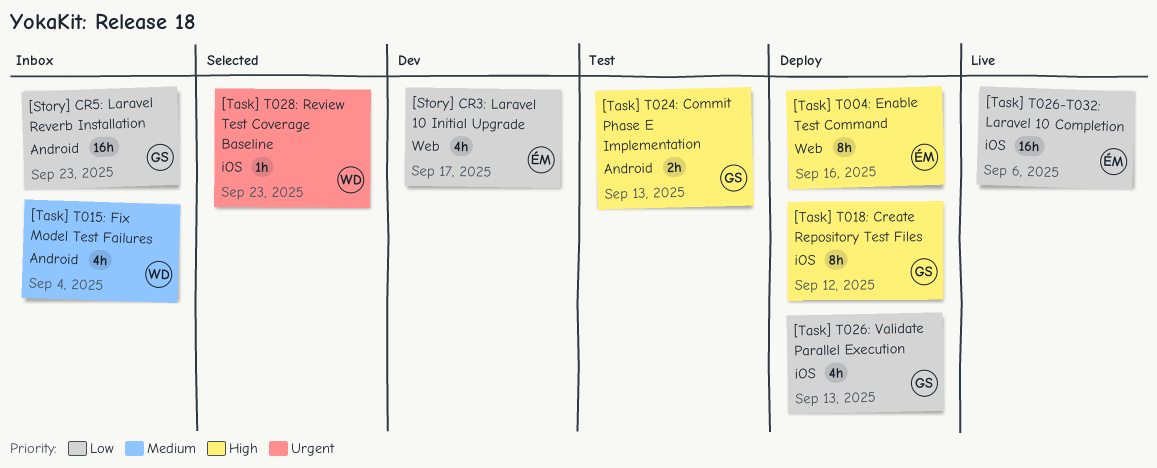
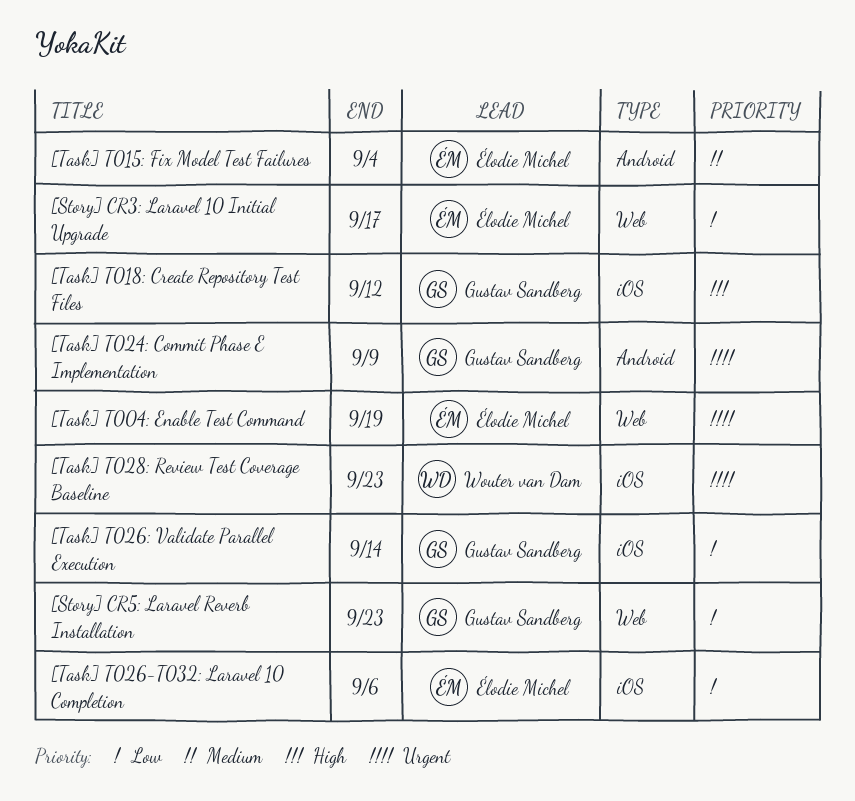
[Story] CR5: Laravel Reverb Installation, label: Android -> Web
[Task] T004: Enable Test Command, priority: High -> Urgent
[Task] T004: Enable Test Command, due: Sep 16 -> Sep 19
[Task] T015: Fix Model Test Failures, owner: Wouter van Dam -> Élodie Michel
[Task] T024: Commit Phase E Implementation, priority: High -> Urgent
[Task] T024: Commit Phase E Implementation, due: Sep 13 -> Sep 9
[Task] T026: Validate Parallel Execution, due: Sep 13 -> Sep 14

